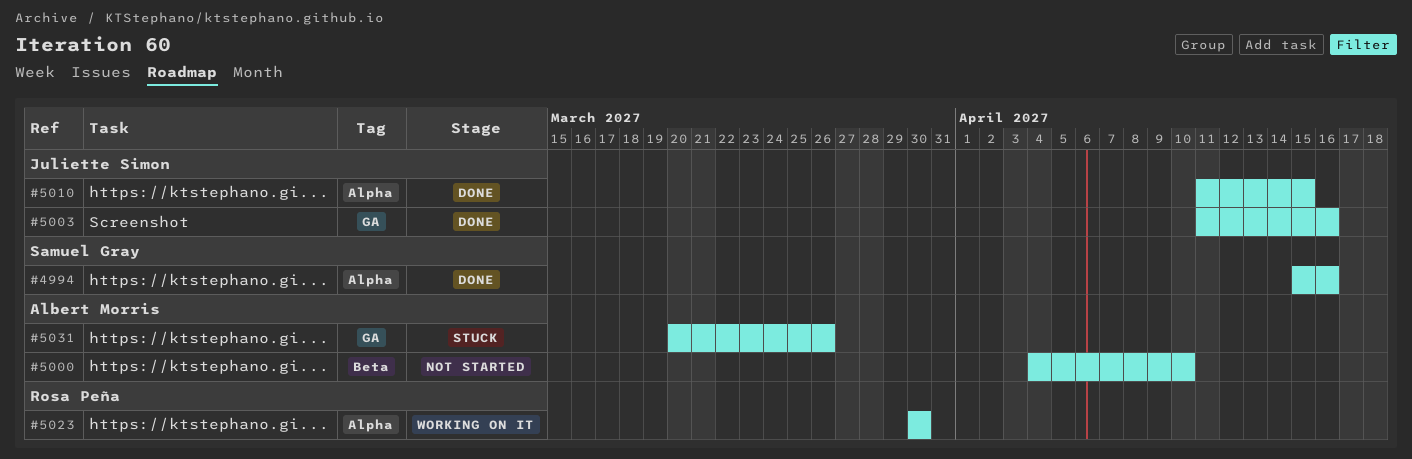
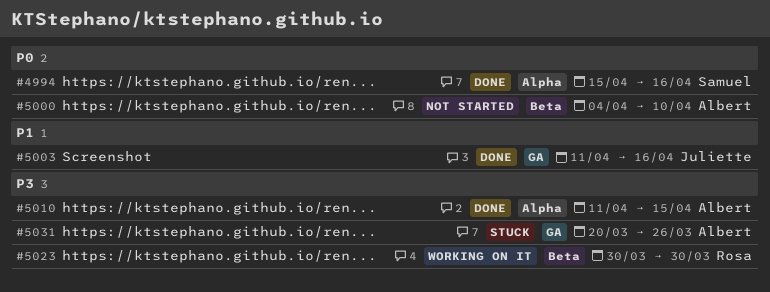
#5010, owner: Juliette Simon -> Albert Morris
#5023, label: Alpha -> Beta

